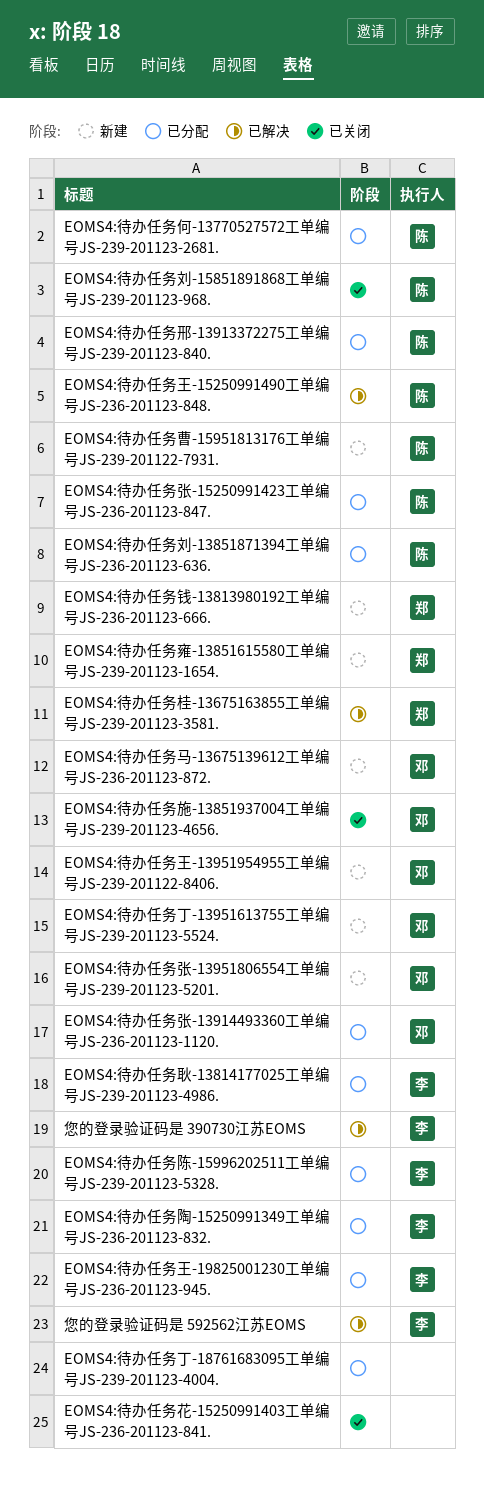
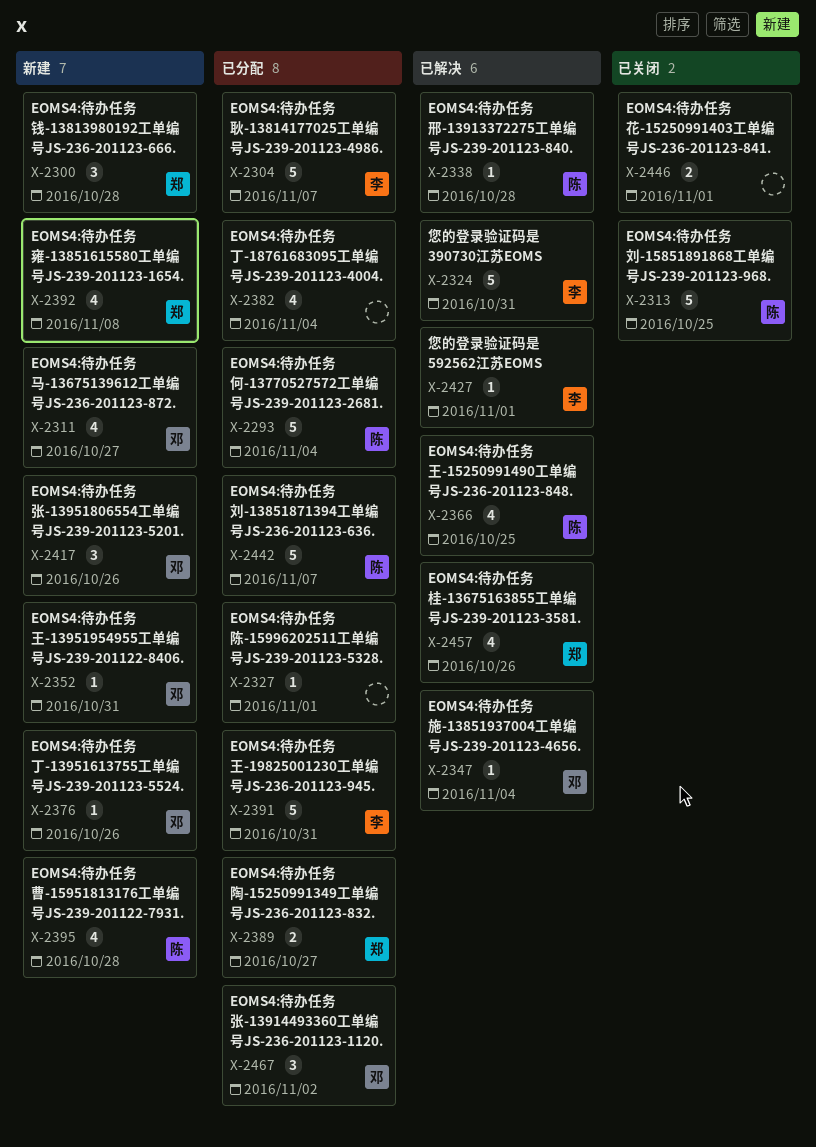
EOMS4:待办任务张-15250991423工单编号JS-236-201123-847.: present -> none
EOMS4:待办任务施-13851937004工单编号JS-239-201123-4656., status: 已关闭 -> 已解决
EOMS4:待办任务邢-13913372275工单编号JS-239-201123-840., status: 已分配 -> 已解决
EOMS4:待办任务陈-15996202511工单编号JS-239-201123-5328., owner: 李 -> none
EOMS4:待办任务陶-15250991349工单编号JS-236-201123-832., owner: 李 -> 郑

